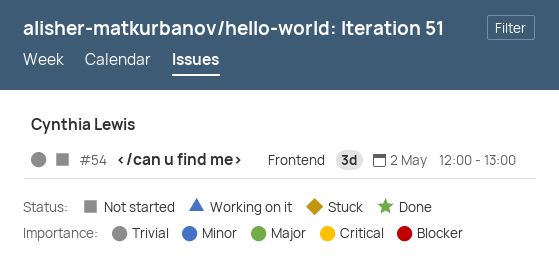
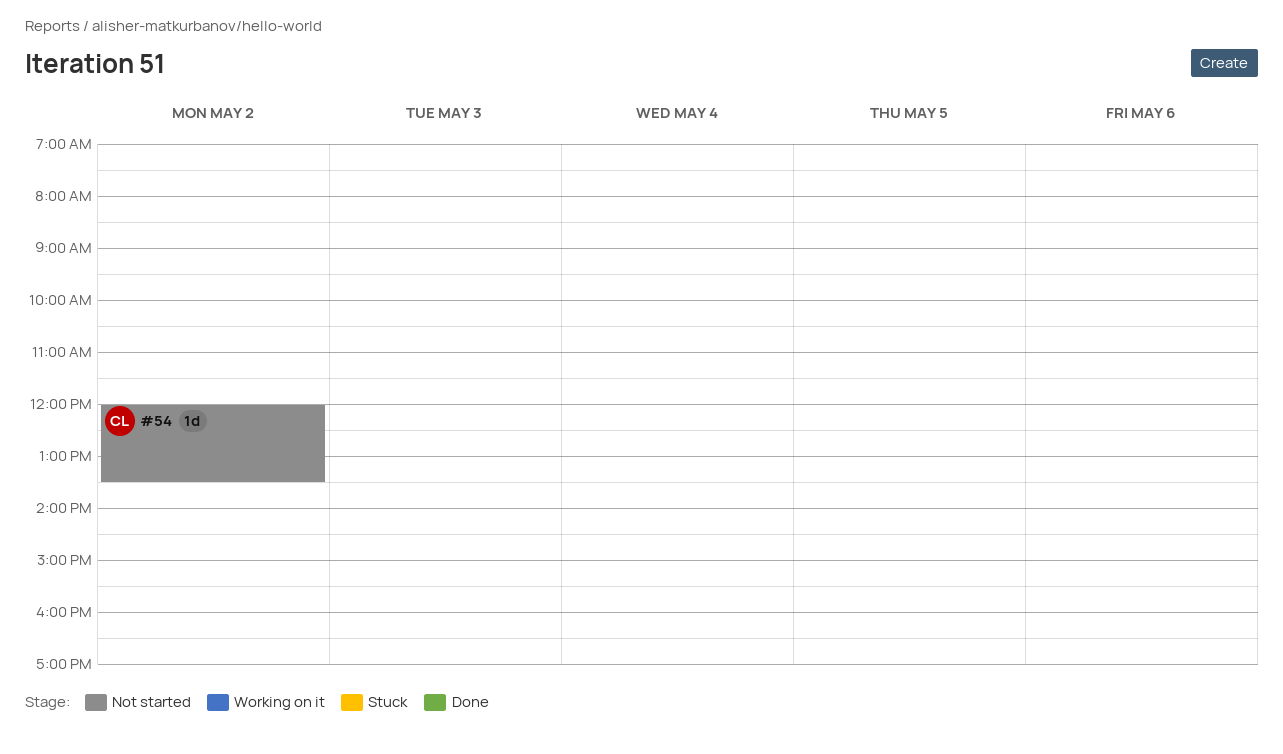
#54, estimate: 3d -> 1d
#54, ends: 13:00 -> 13:30

